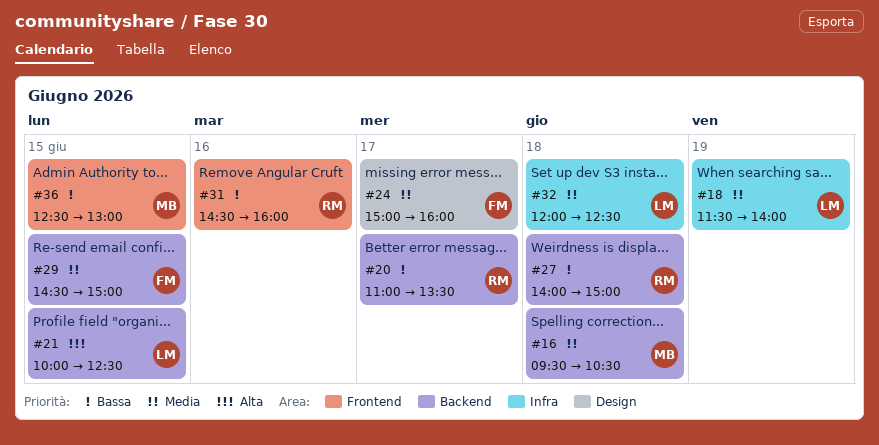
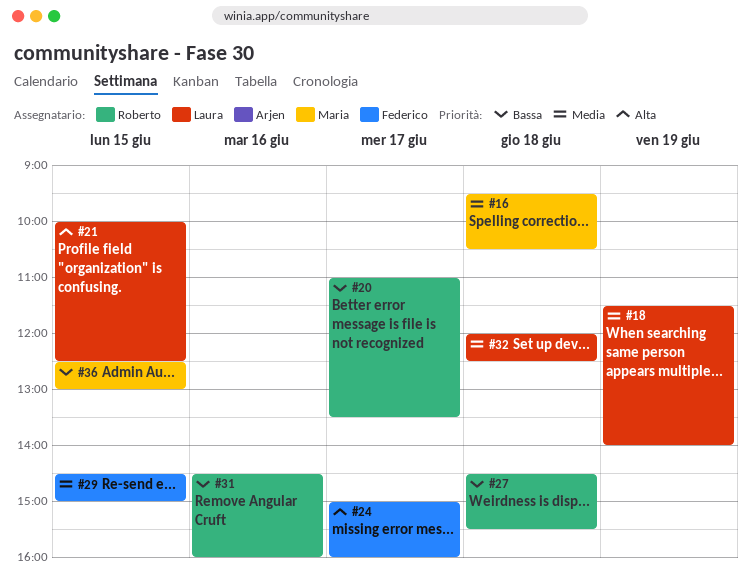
#24, priority: Media -> Alta
#27, begins: 14:00 -> 14:30
#27, ends: 15:00 -> 15:30

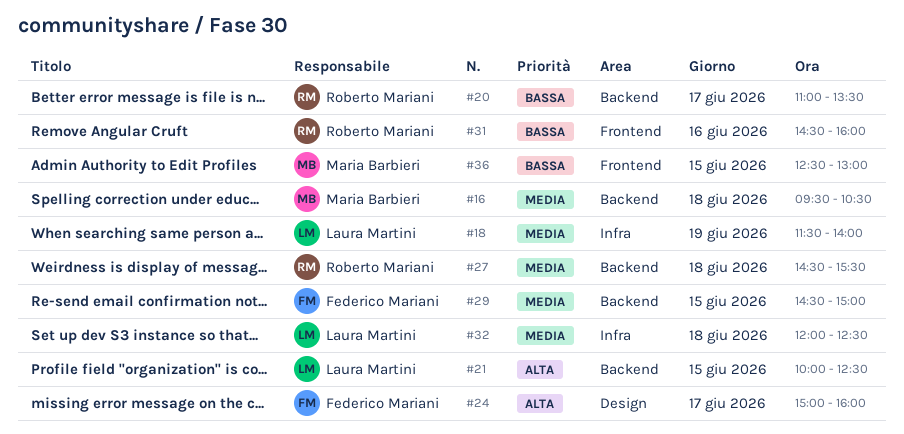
#27, priority: Bassa -> Media

